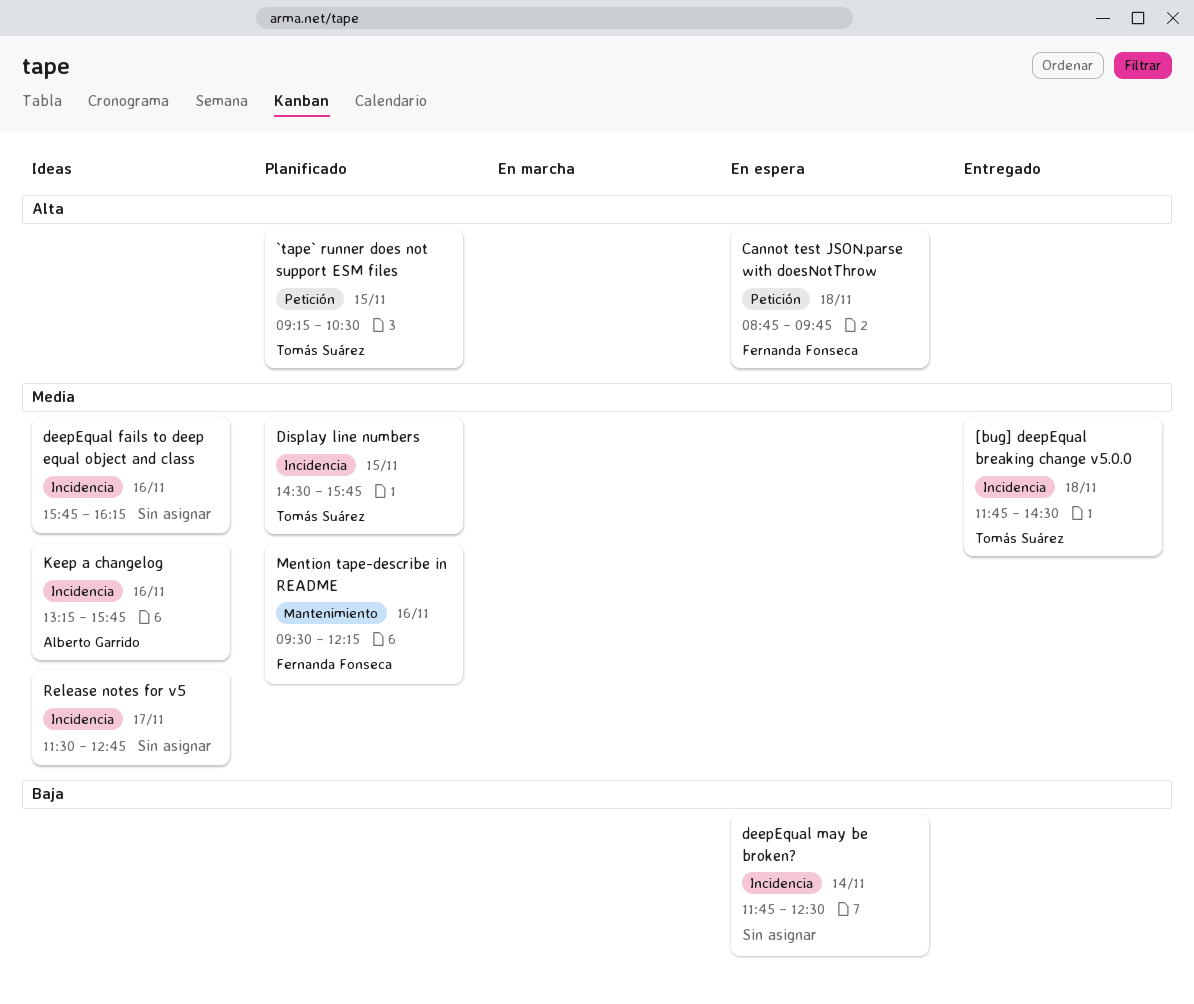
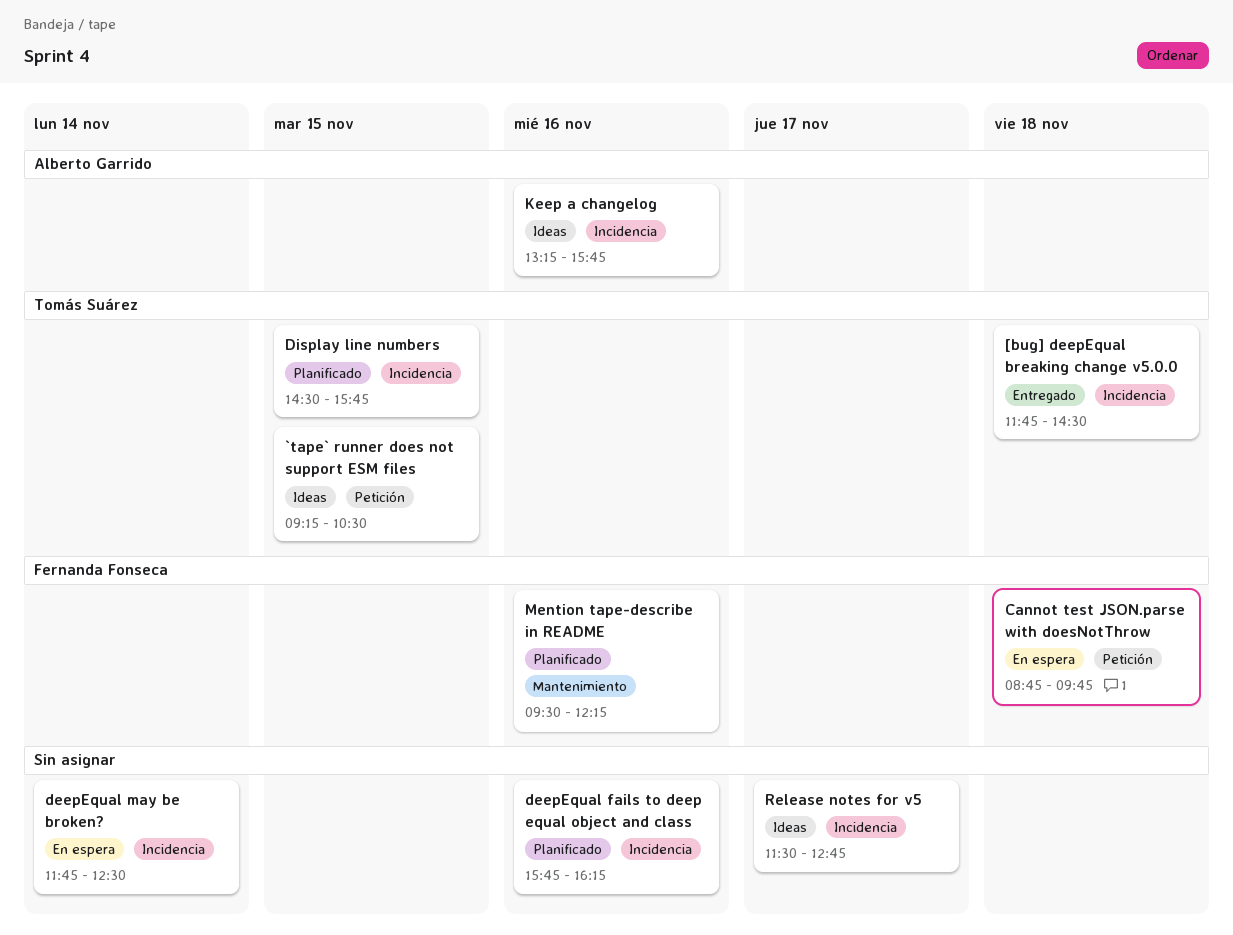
`tape` runner does not support ESM files, status: Planificado -> Ideas
deepEqual fails to deep equal object and class, status: Ideas -> Planificado

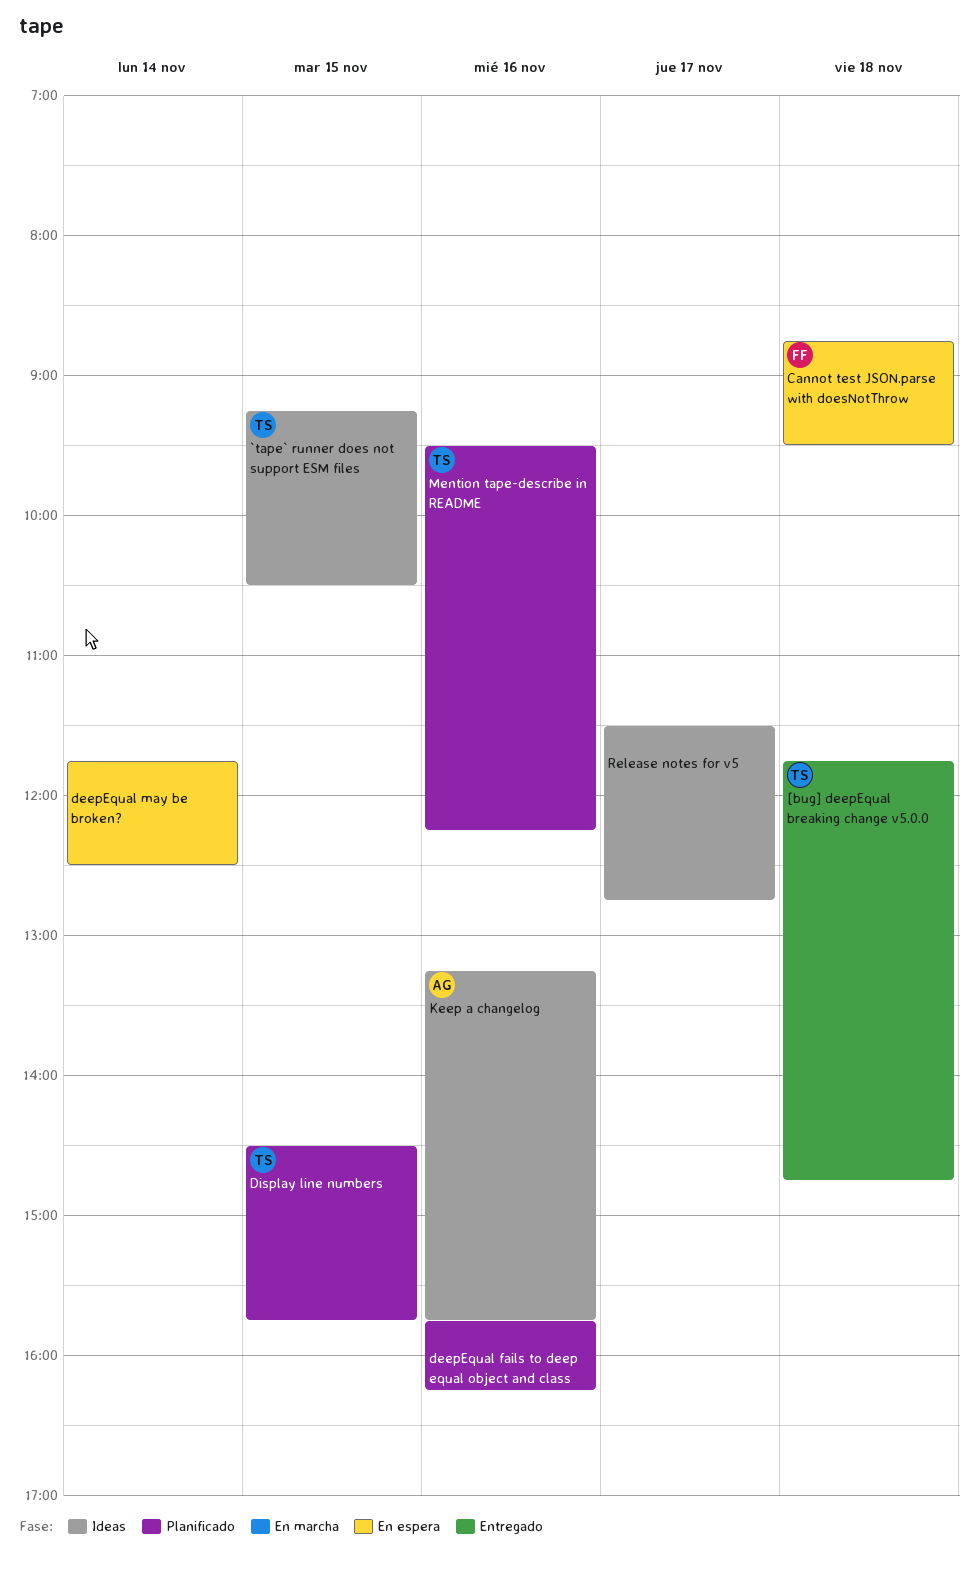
[bug] deepEqual breaking change v5.0.0, ends: 14:30 -> 14:45
Cannot test JSON.parse with doesNotThrow, ends: 09:45 -> 09:30
Mention tape-describe in README, owner: Fernanda Fonseca -> Tomás Suárez

